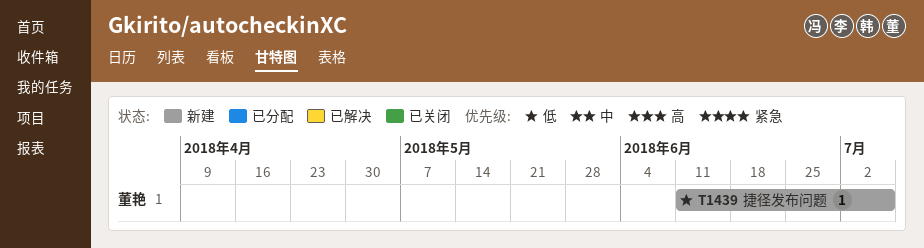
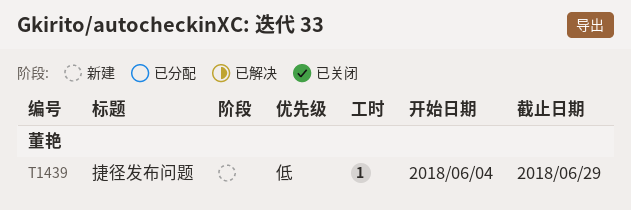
T1439, start: Jun 11 -> Jun 4
T1439, due: Jul 6 -> Jun 29

